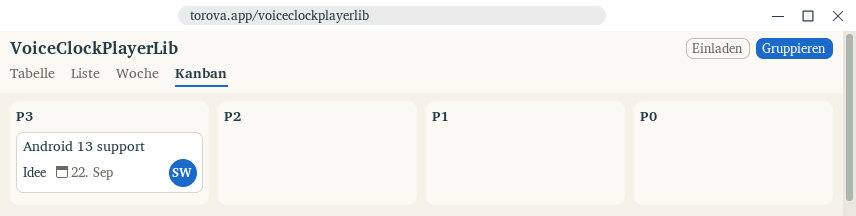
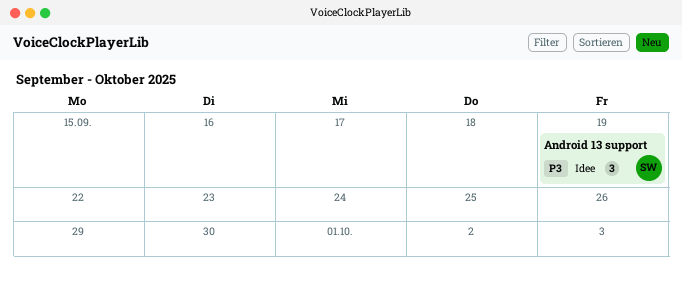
Android 13 support, due: Sep 22 -> Sep 19

